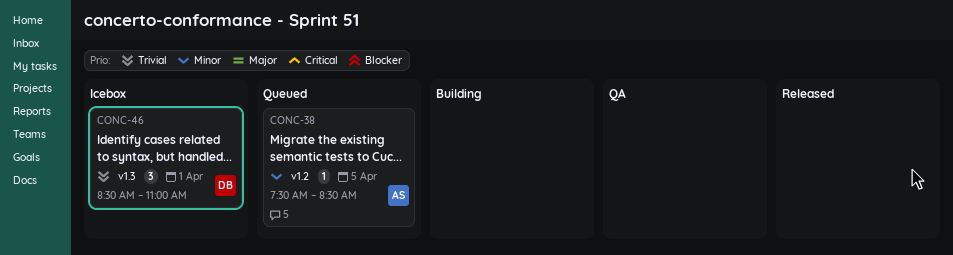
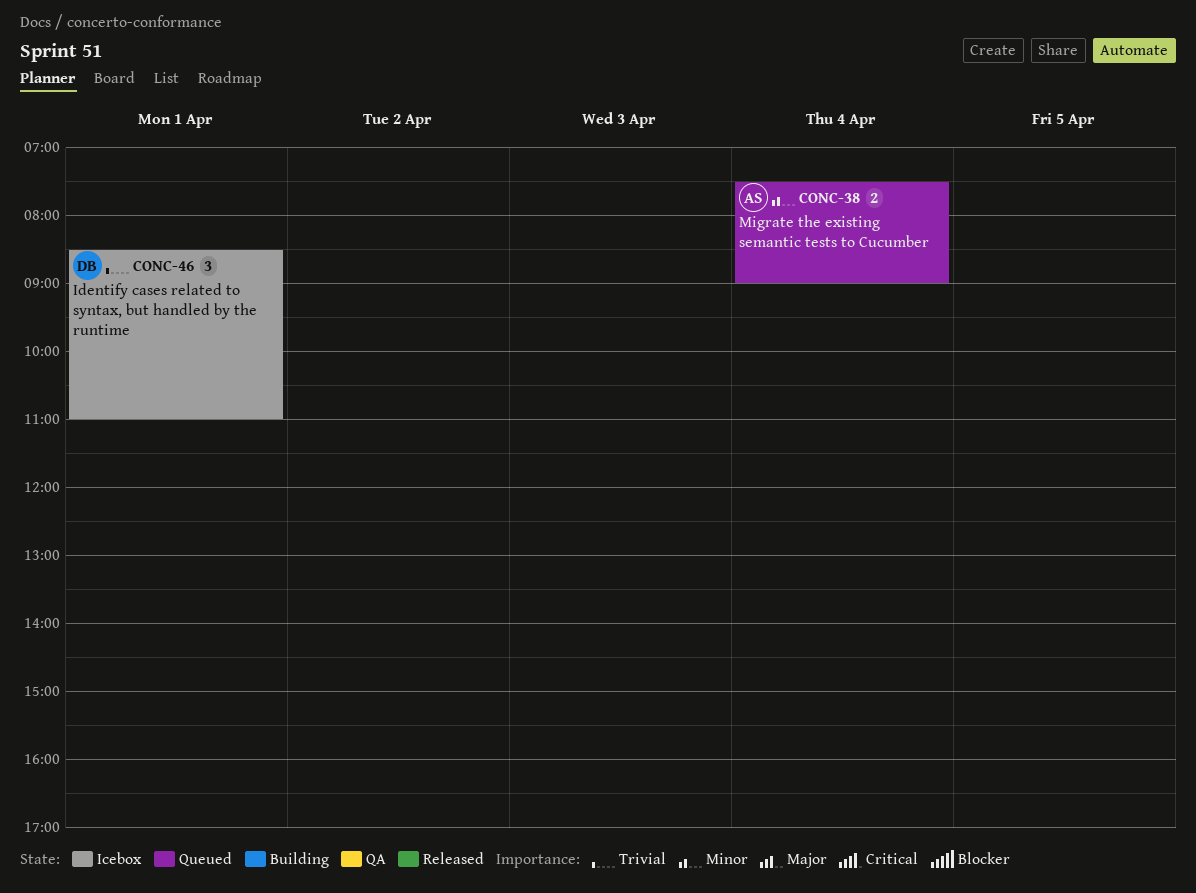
CONC-38, estimate: 1 -> 2
CONC-38, day: Apr 5 -> Apr 4
CONC-38, ends: 08:30 -> 09:00

